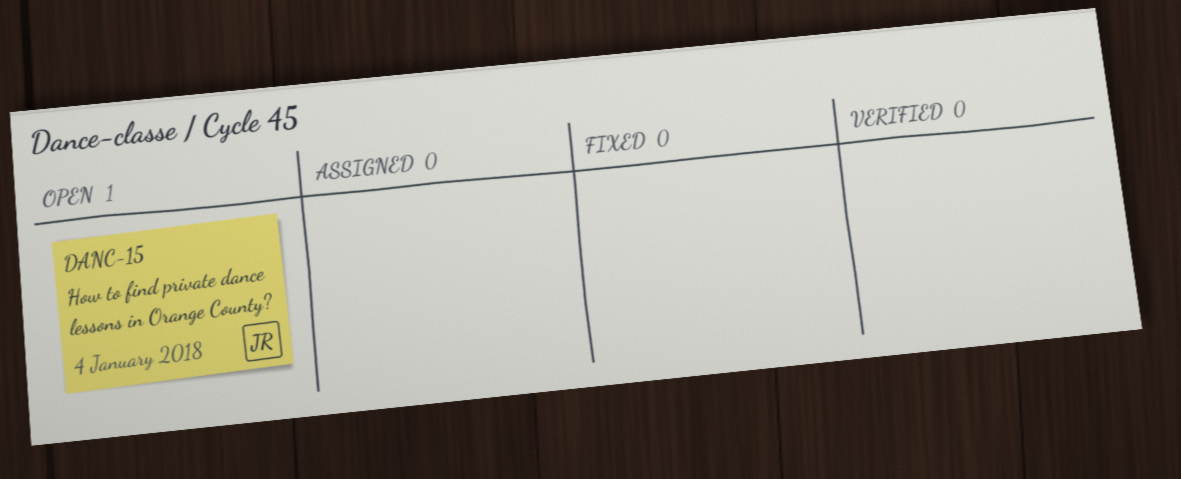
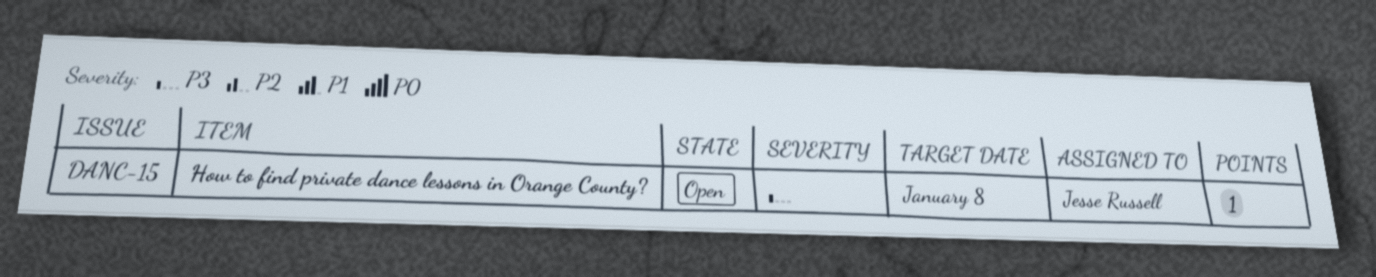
DANC-15, due: Jan 4 -> Jan 8

